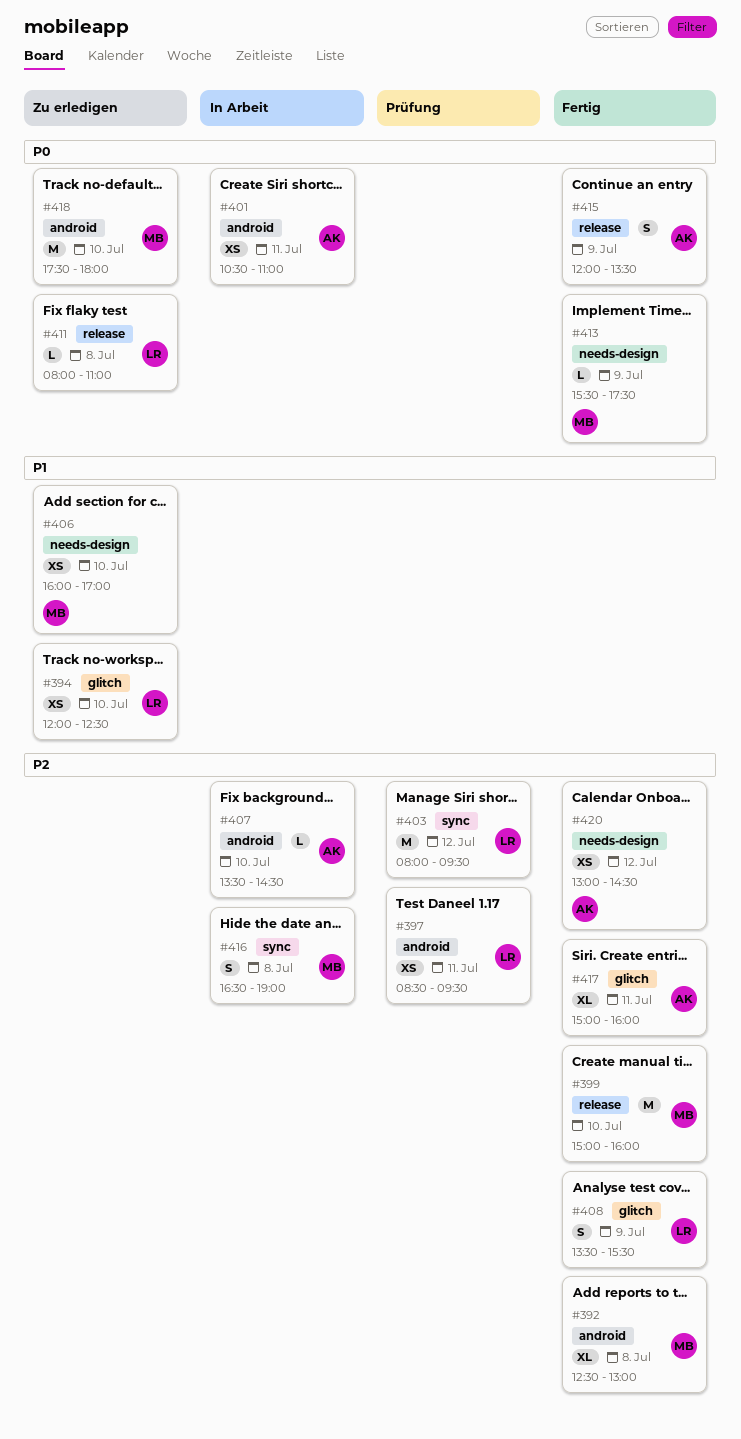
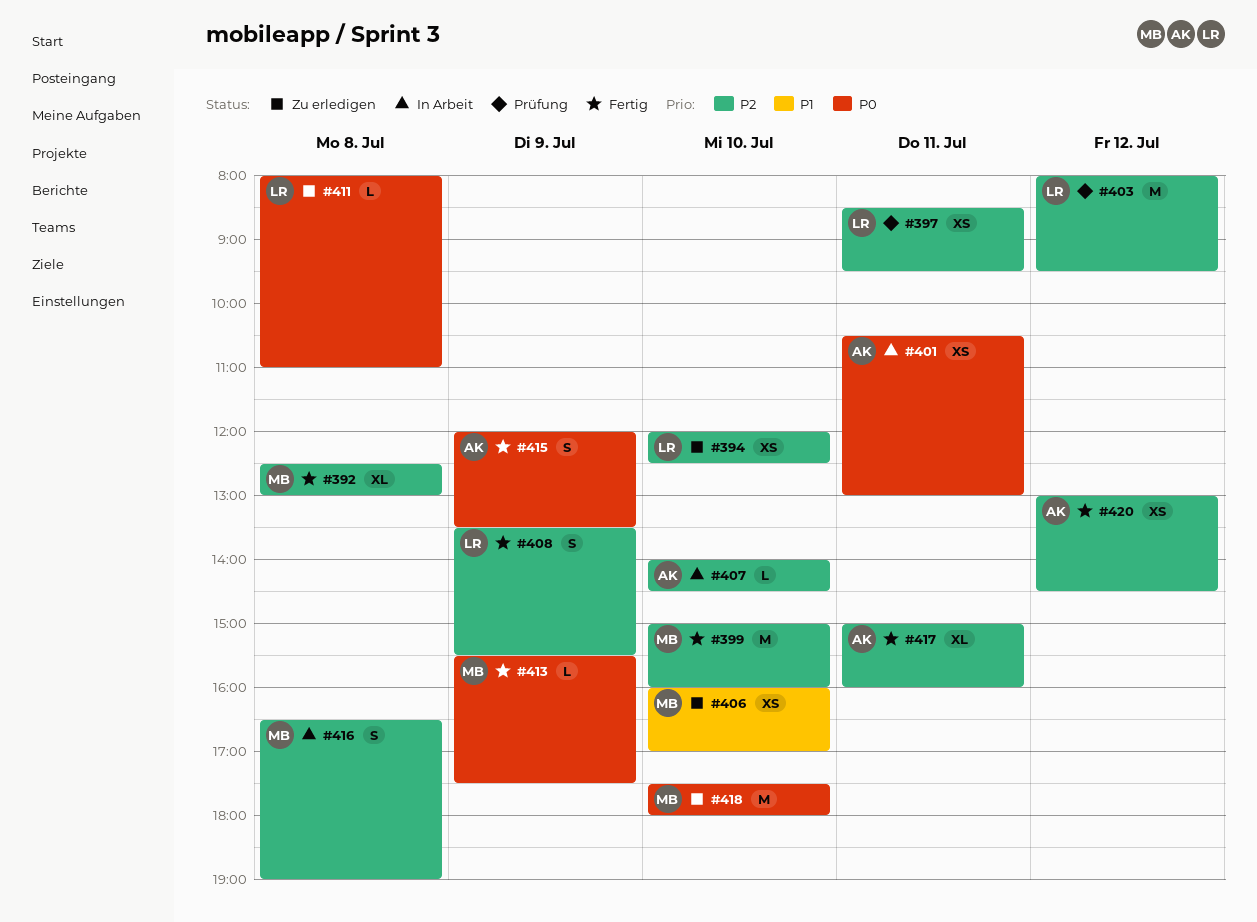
#394, priority: P1 -> P2
#401, ends: 11:00 -> 13:00
#407, begins: 13:30 -> 14:00

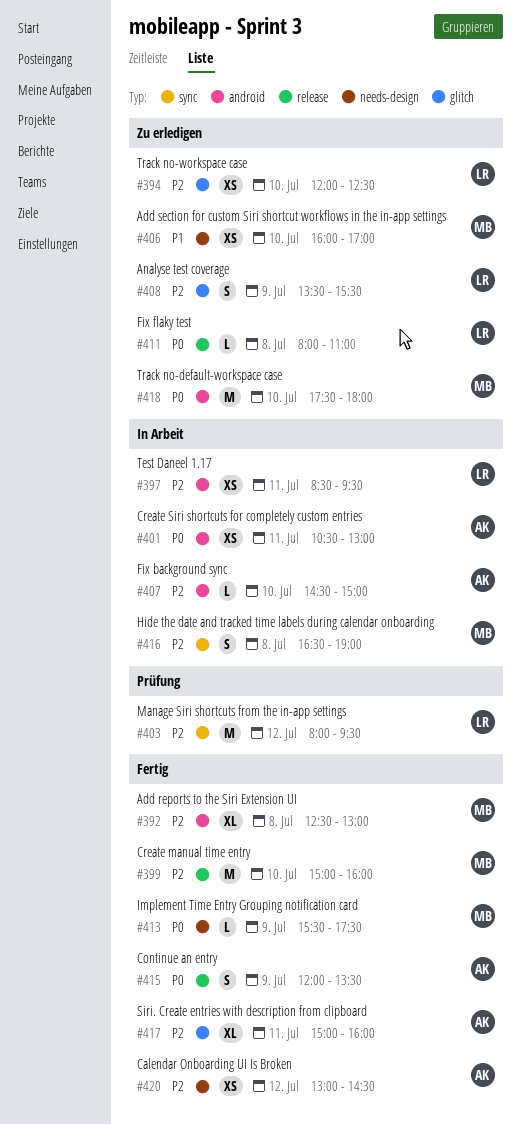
#397, status: Prüfung -> In Arbeit
#407, begins: 14:00 -> 14:30
#407, ends: 14:30 -> 15:00
#408, status: Fertig -> Zu erledigen

